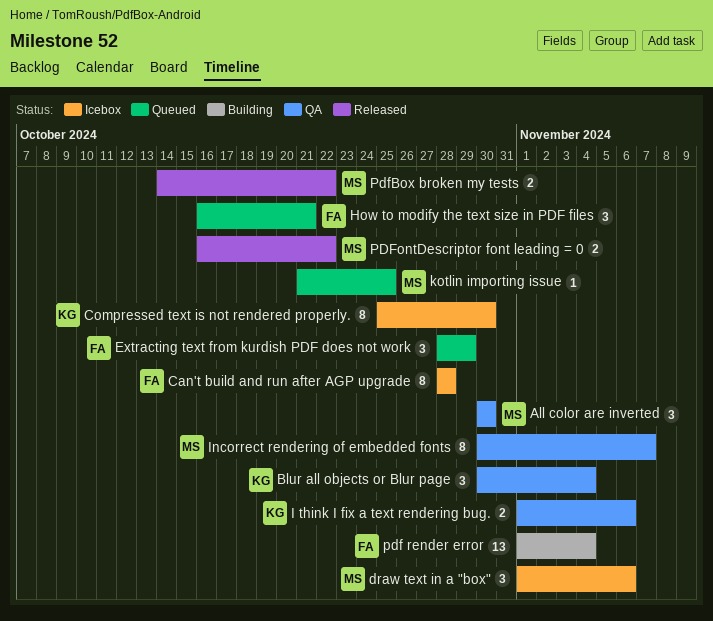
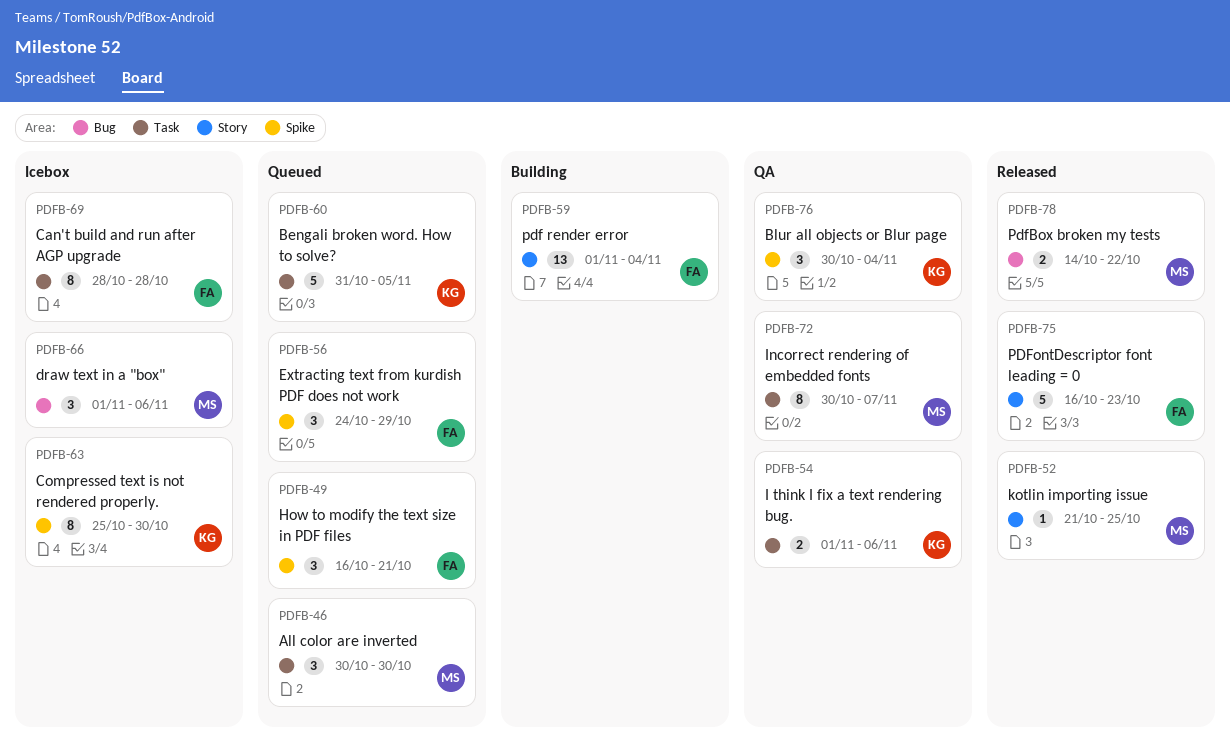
All color are inverted, status: QA -> Queued
Bengali broken word. How to solve?: none -> present
Extracting text from kurdish PDF does not work, start: Oct 28 -> Oct 24
kotlin importing issue, status: Queued -> Released
PDFontDescriptor font leading = 0, owner: MS -> FA
PDFontDescriptor font leading = 0, estimate: 2 -> 5
PDFontDescriptor font leading = 0, due: Oct 22 -> Oct 23

